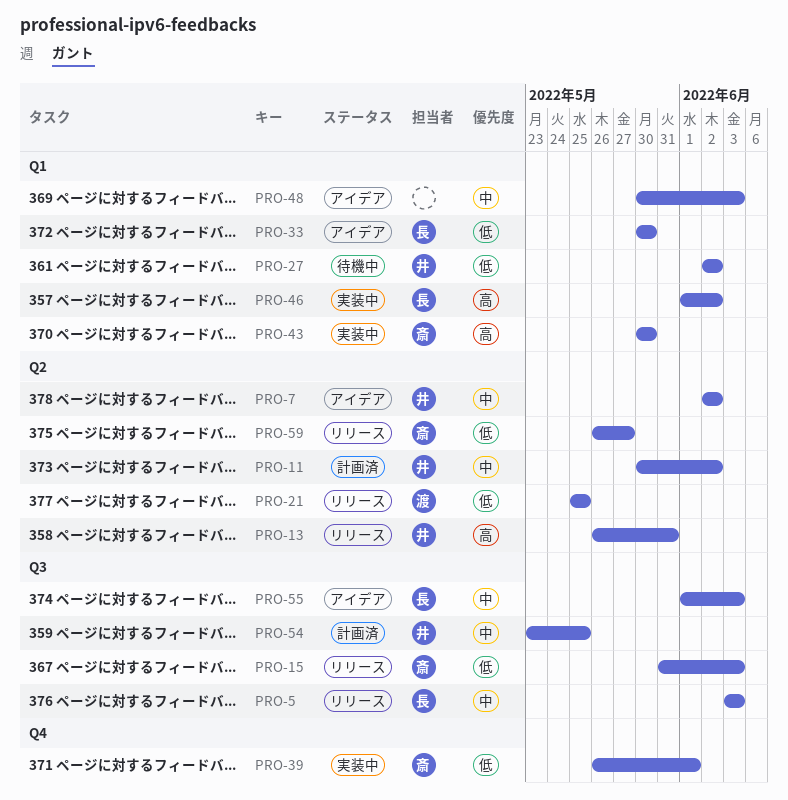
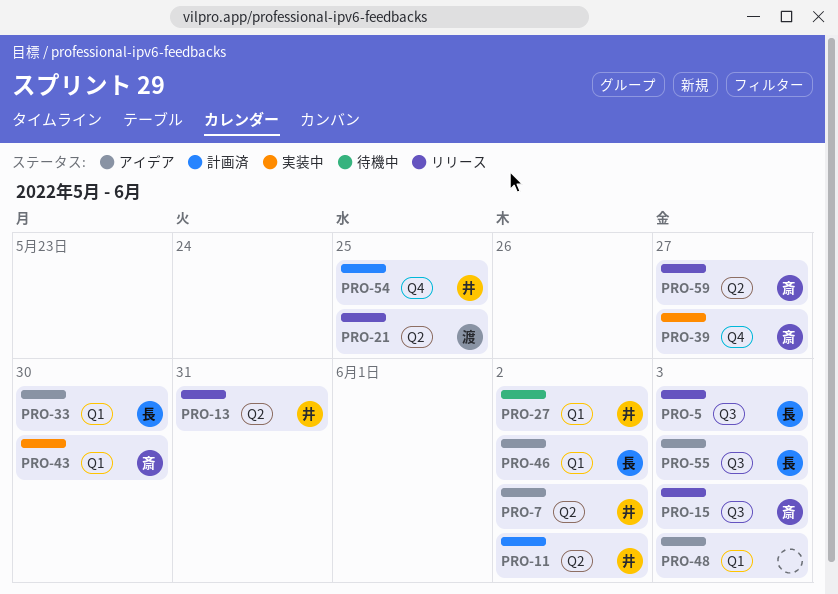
PRO-39, due: Jun 1 -> May 27
PRO-46, status: 実装中 -> アイデア
PRO-54, label: Q3 -> Q4

